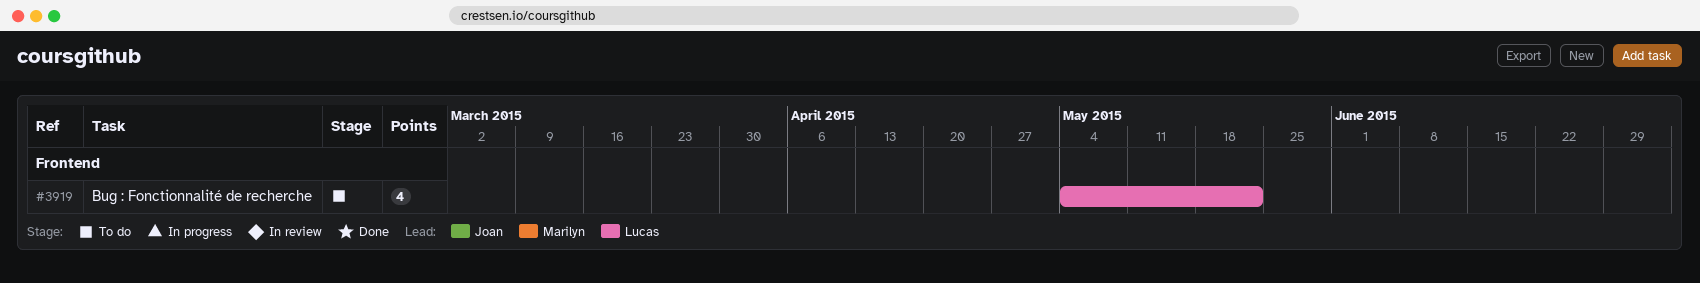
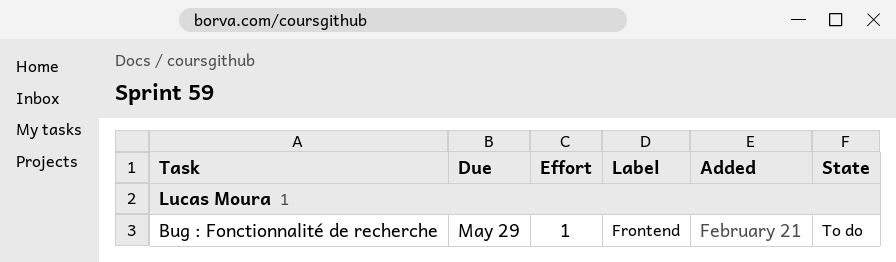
Bug : Fonctionnalité de recherche, estimate: 4 -> 1
Bug : Fonctionnalité de recherche, due: May 22 -> May 29

